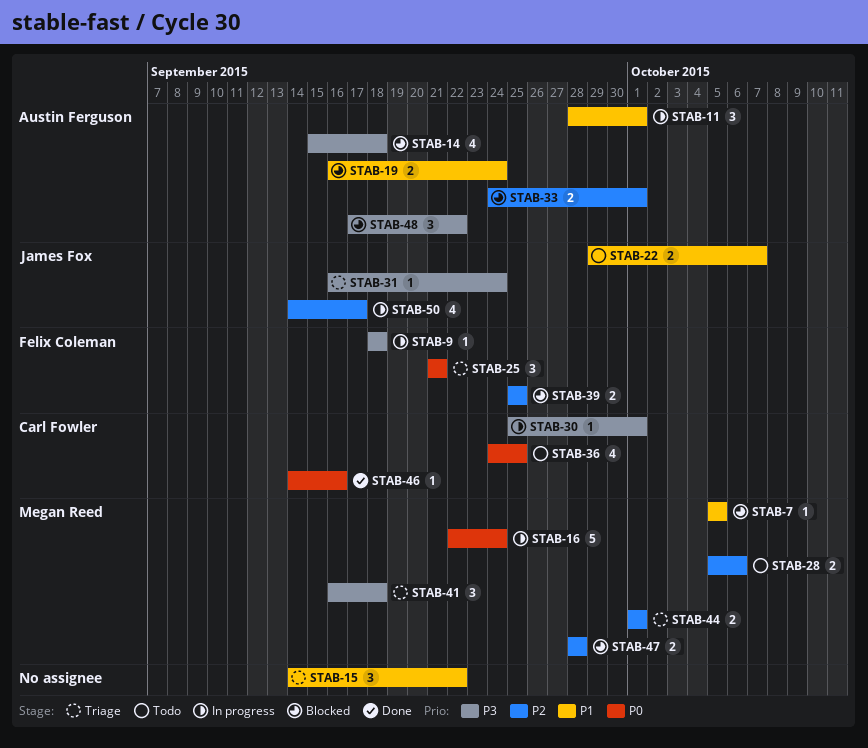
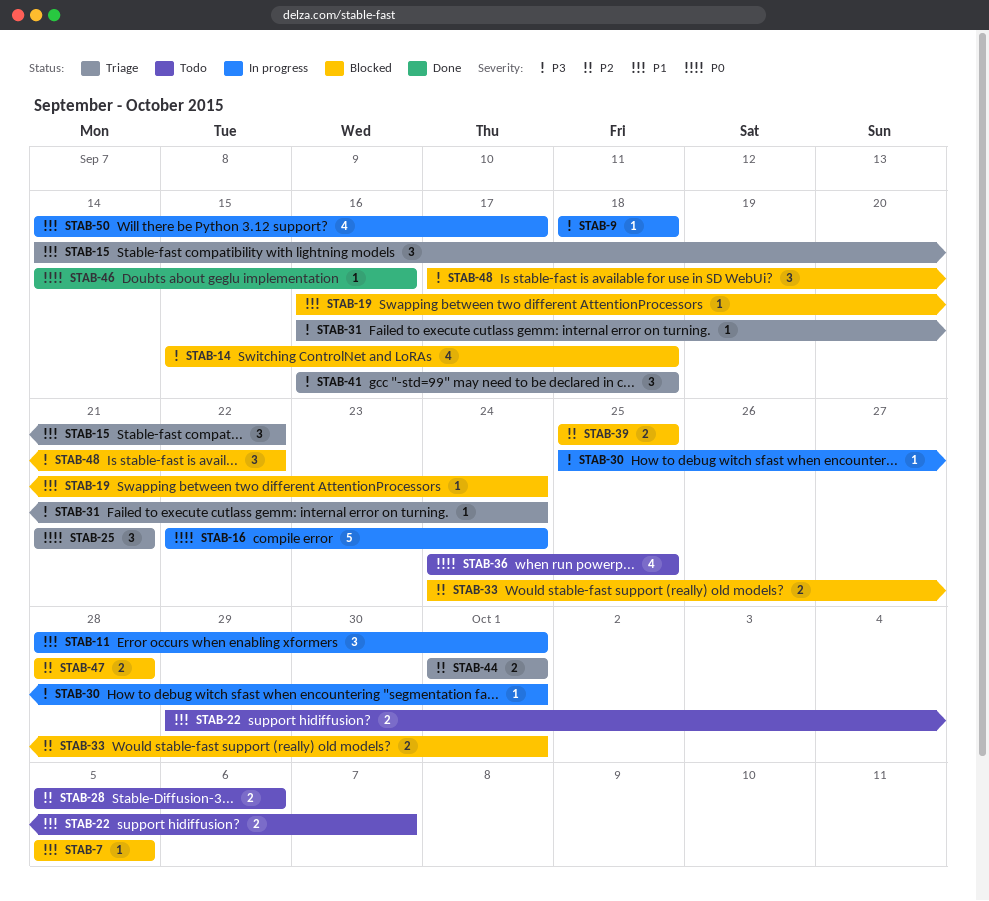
STAB-19, estimate: 2 -> 1
STAB-50, priority: P2 -> P1

